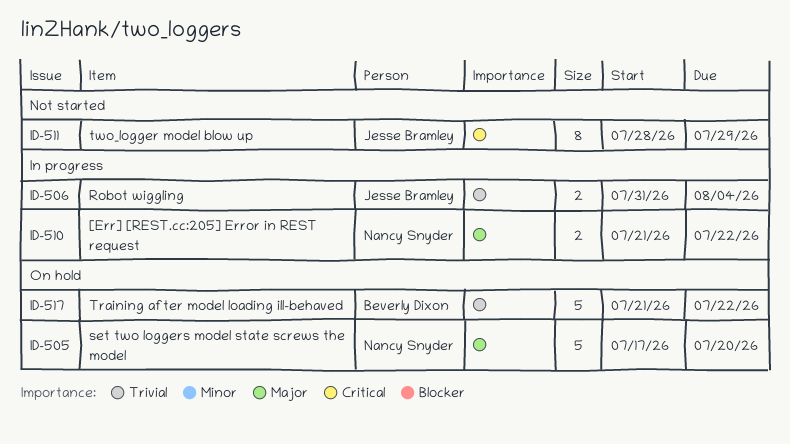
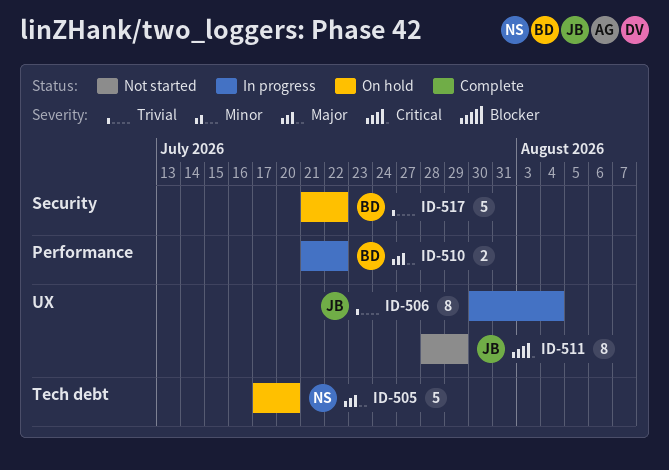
ID-506, estimate: 2 -> 8
ID-506, start: Jul 31 -> Jul 30
ID-510, owner: Nancy Snyder -> Beverly Dixon

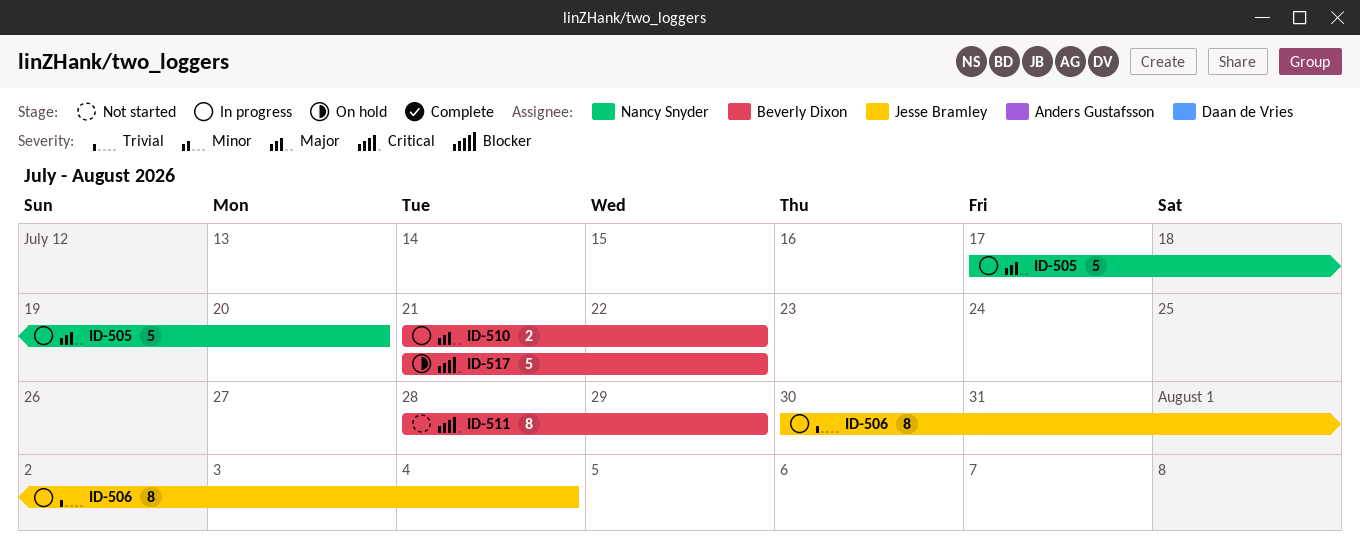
ID-505, status: On hold -> In progress
ID-511, owner: Jesse Bramley -> Beverly Dixon
ID-517, priority: Trivial -> Critical

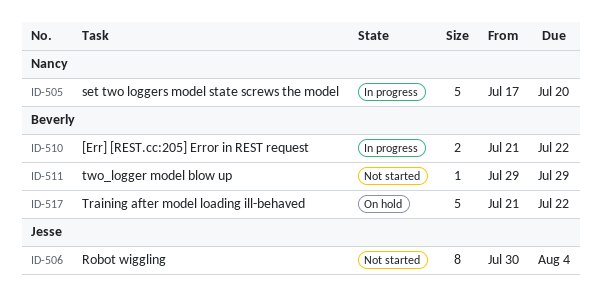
ID-506, status: In progress -> Not started
ID-511, estimate: 8 -> 1
ID-511, start: Jul 28 -> Jul 29

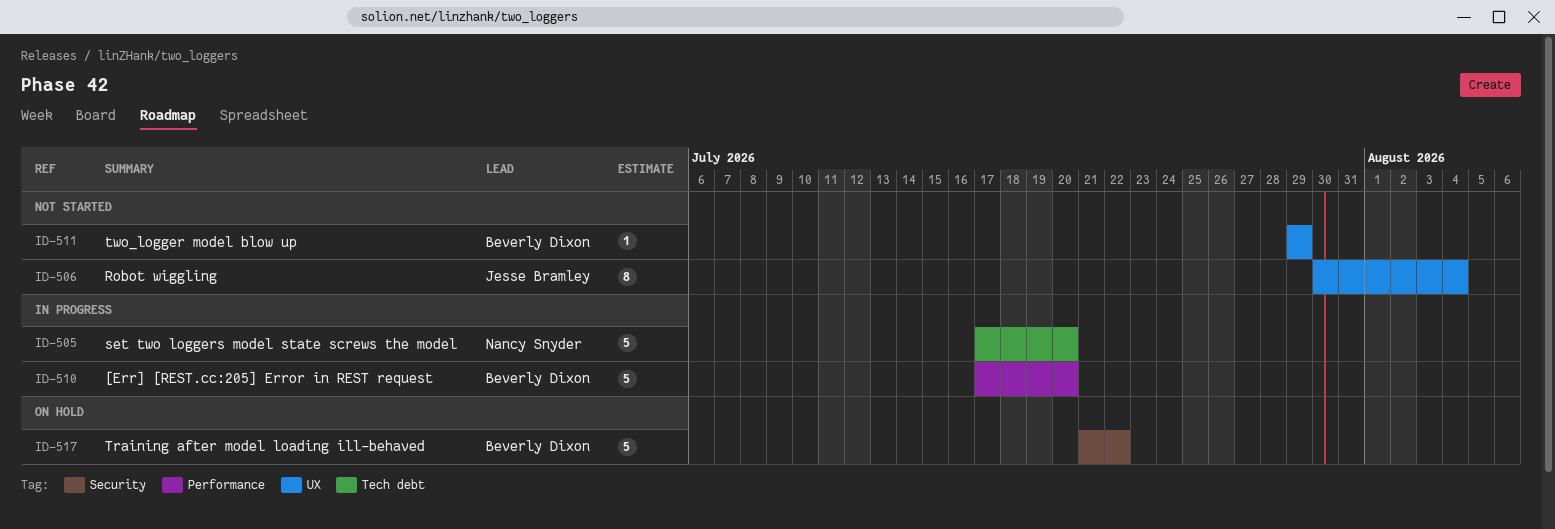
ID-510, estimate: 2 -> 5
ID-510, start: Jul 21 -> Jul 17
ID-510, due: Jul 22 -> Jul 20

